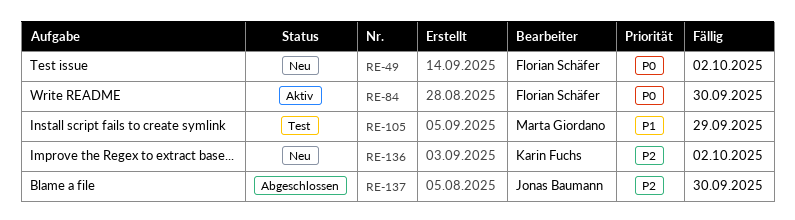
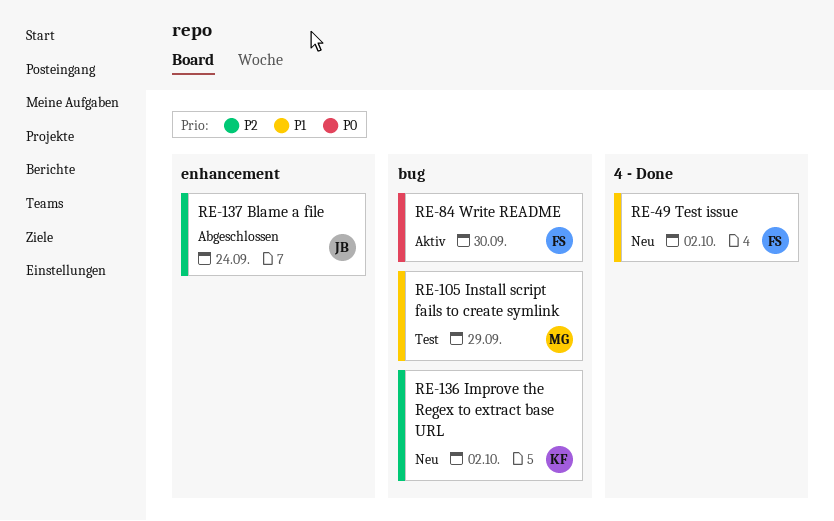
RE-49, priority: P0 -> P1
RE-137, due: Sep 30 -> Sep 24

